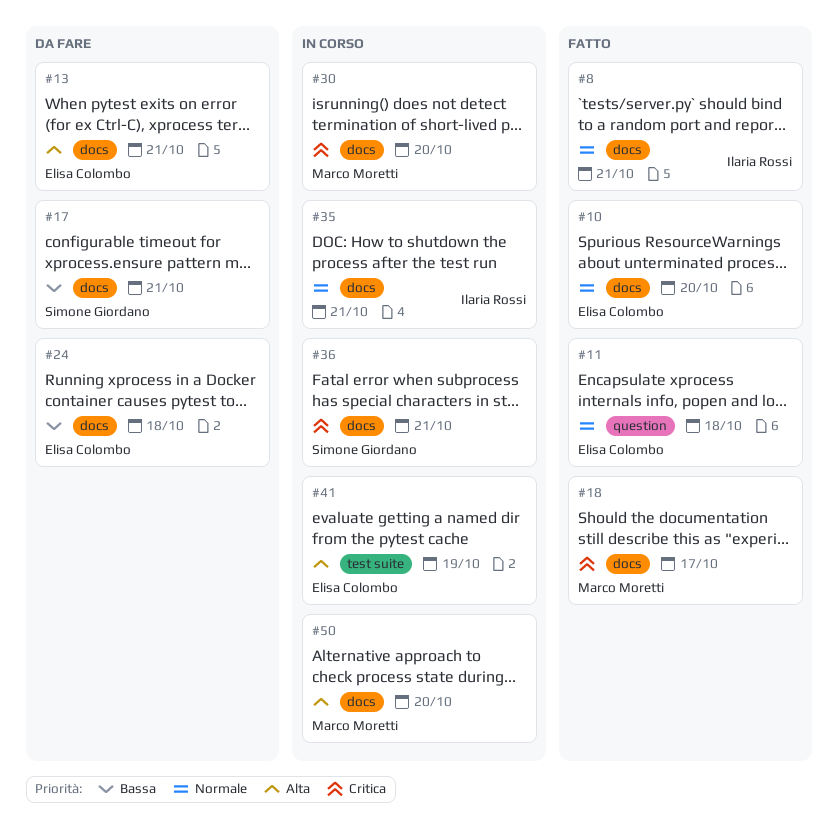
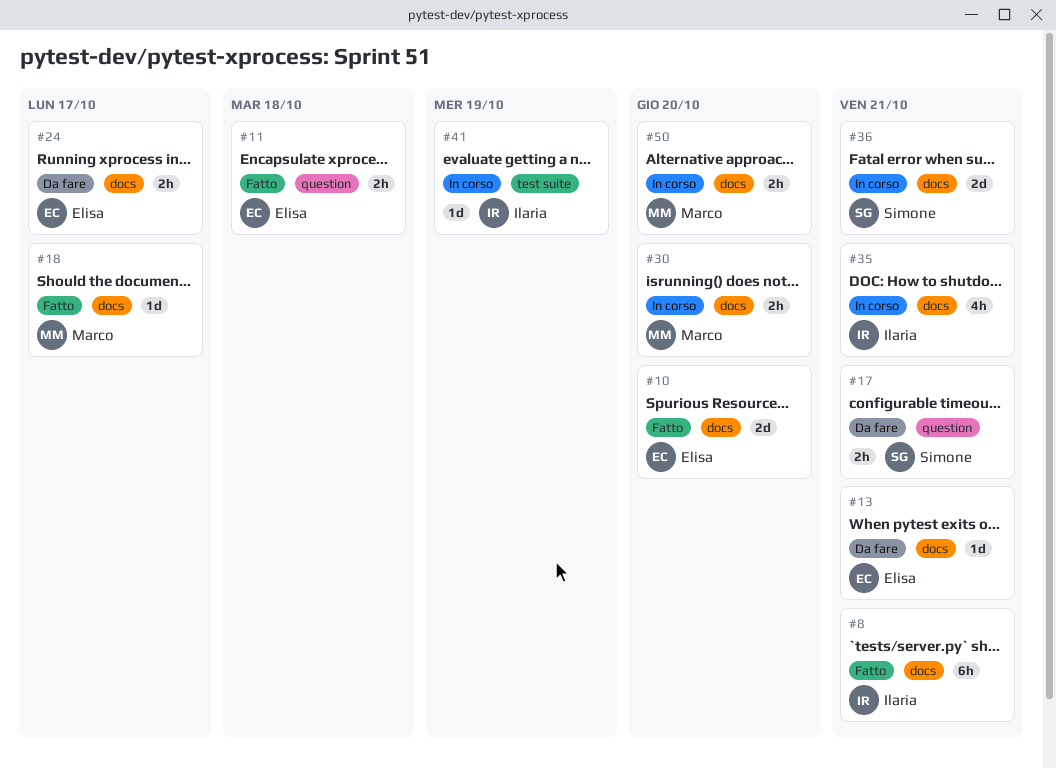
#17, label: docs -> question
#24, due: Oct 18 -> Oct 17
#41, owner: Elisa Colombo -> Ilaria Rossi

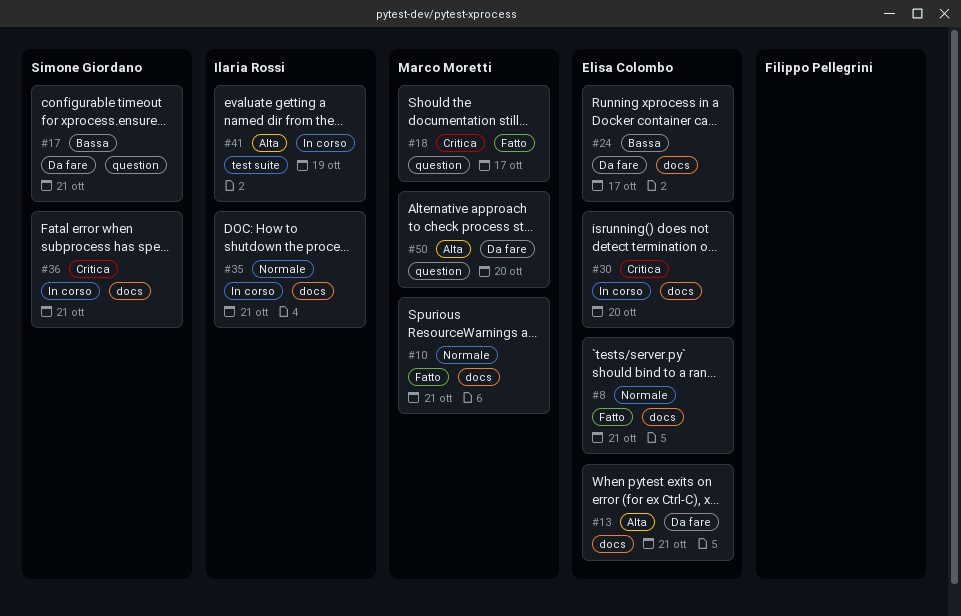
#8, owner: Ilaria Rossi -> Elisa Colombo
#10, owner: Elisa Colombo -> Marco Moretti
#10, due: Oct 20 -> Oct 21
#11: present -> none
#18, label: docs -> question
#30, owner: Marco Moretti -> Elisa Colombo
#50, status: In corso -> Da fare
#50, label: docs -> question

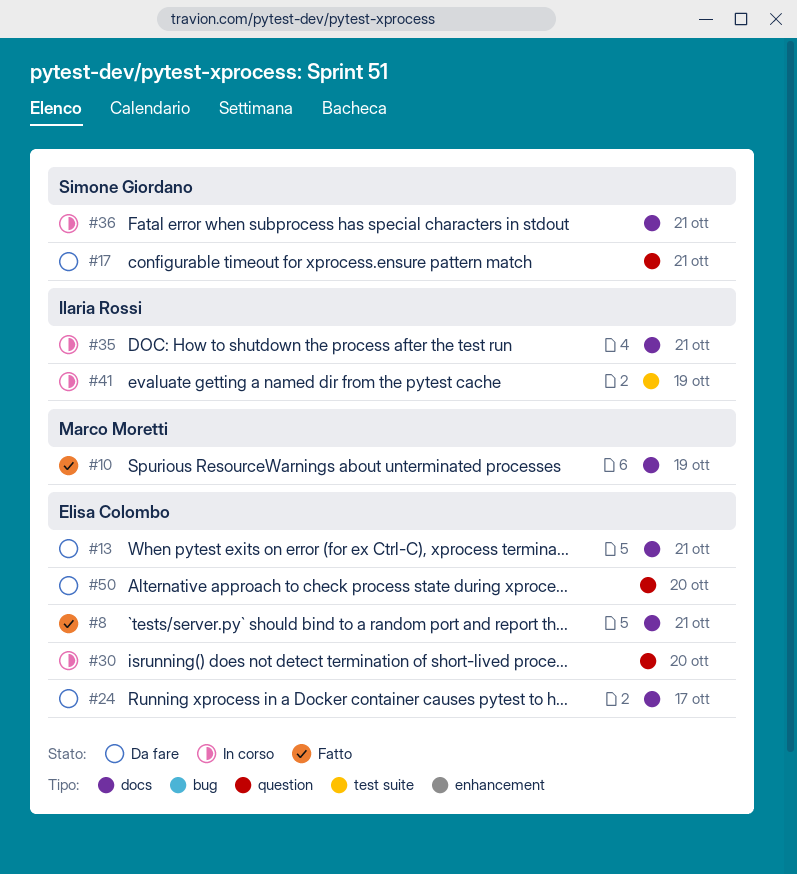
#10, due: Oct 21 -> Oct 19
#18: present -> none
#30, label: docs -> question
#50, owner: Marco Moretti -> Elisa Colombo

